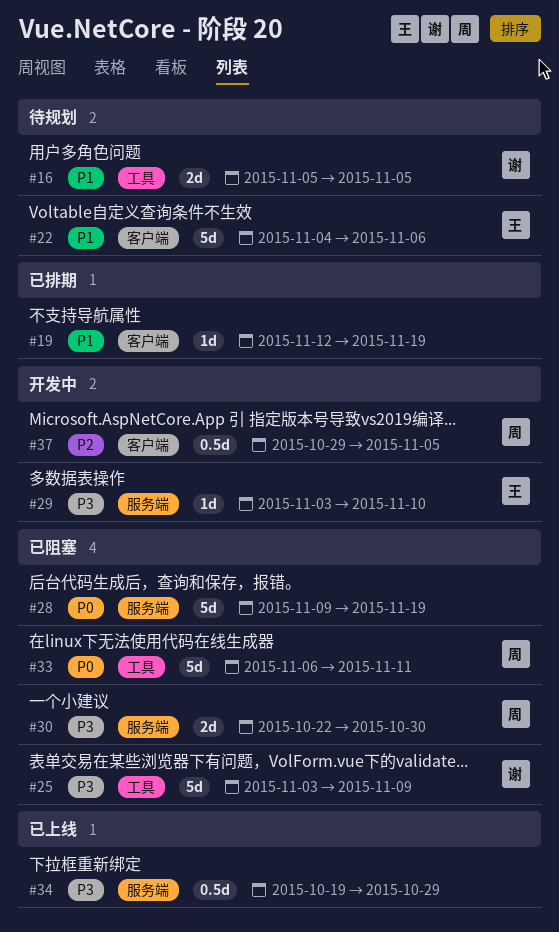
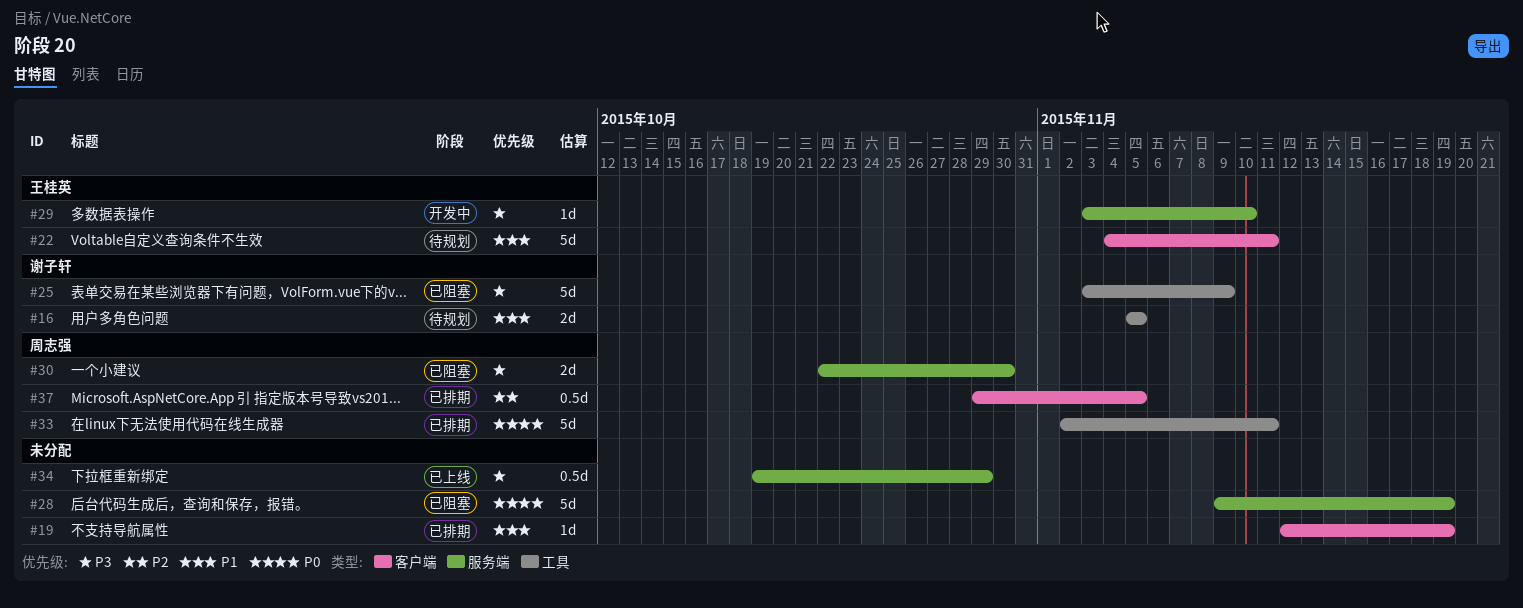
#22, due: Nov 6 -> Nov 11
#33, status: 已阻塞 -> 已排期
#33, start: Nov 6 -> Nov 2
#37, status: 开发中 -> 已排期

